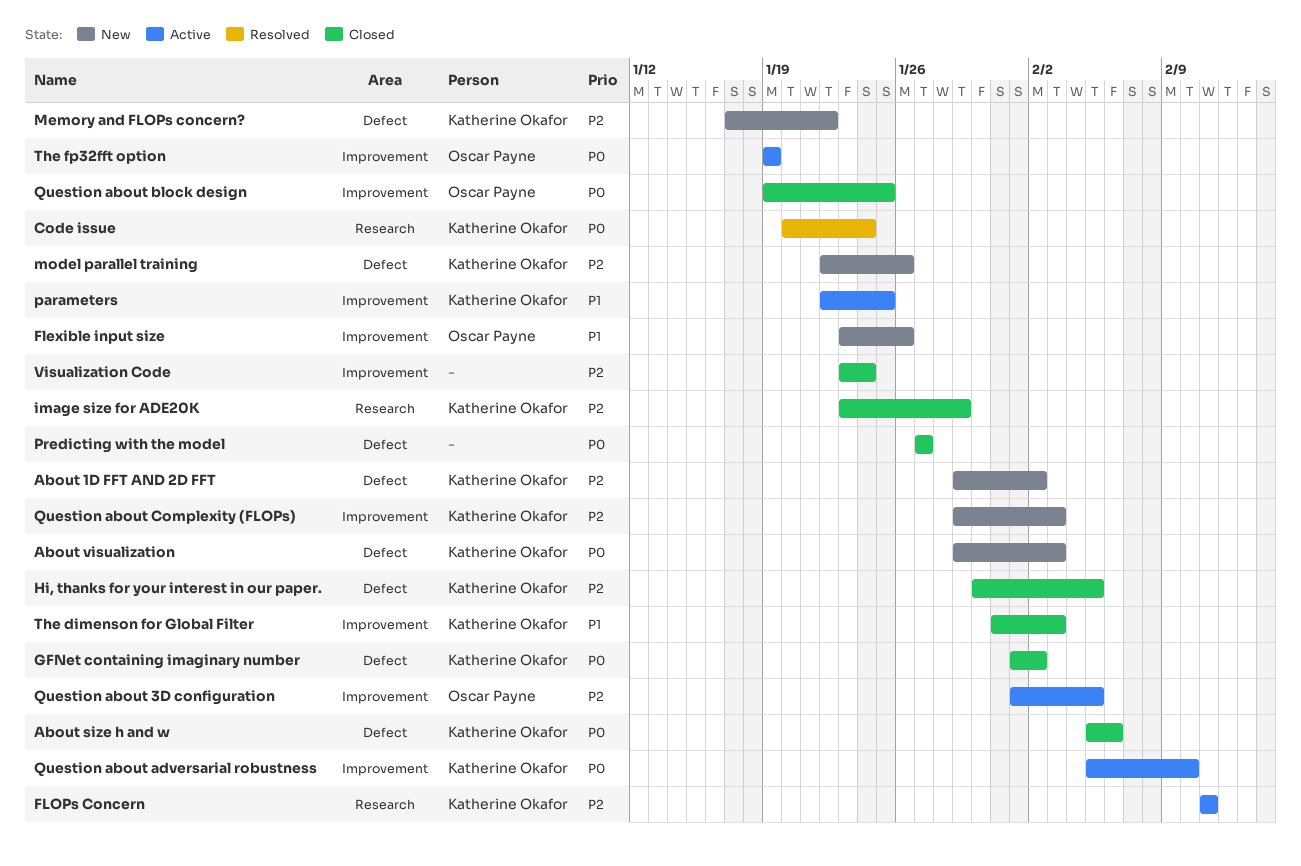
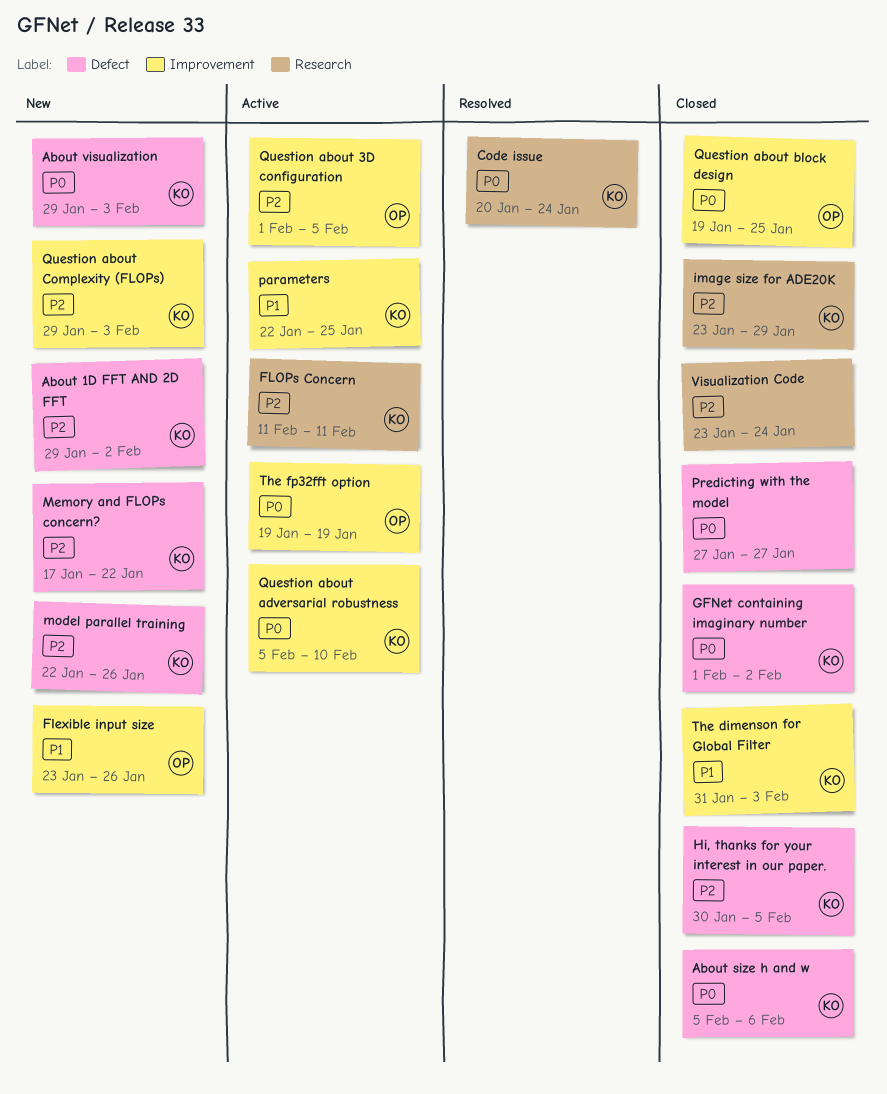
Visualization Code, label: Improvement -> Research

